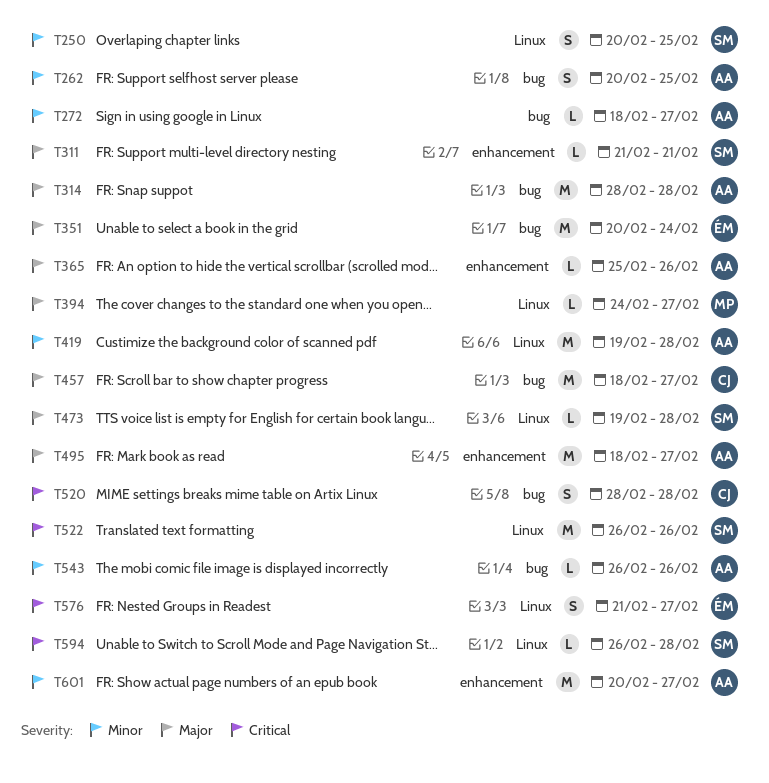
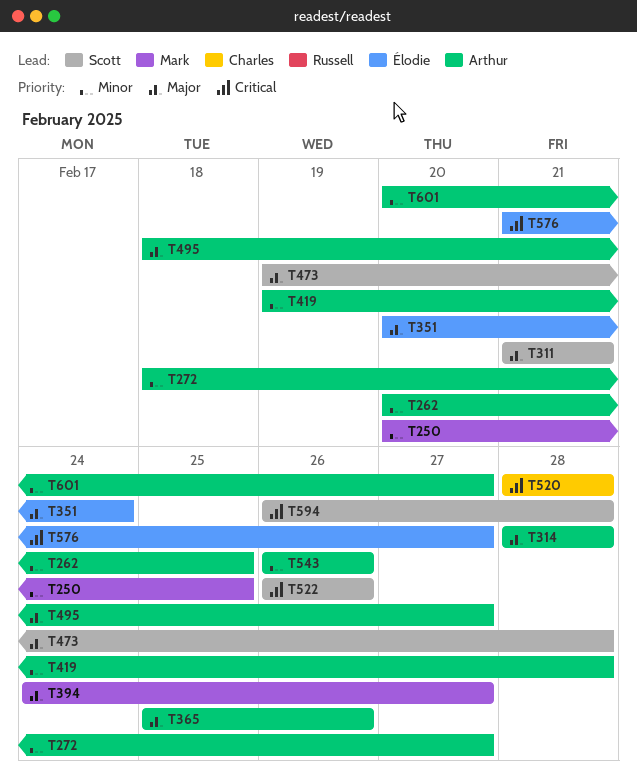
T250, owner: Scott -> Mark
T457: present -> none

